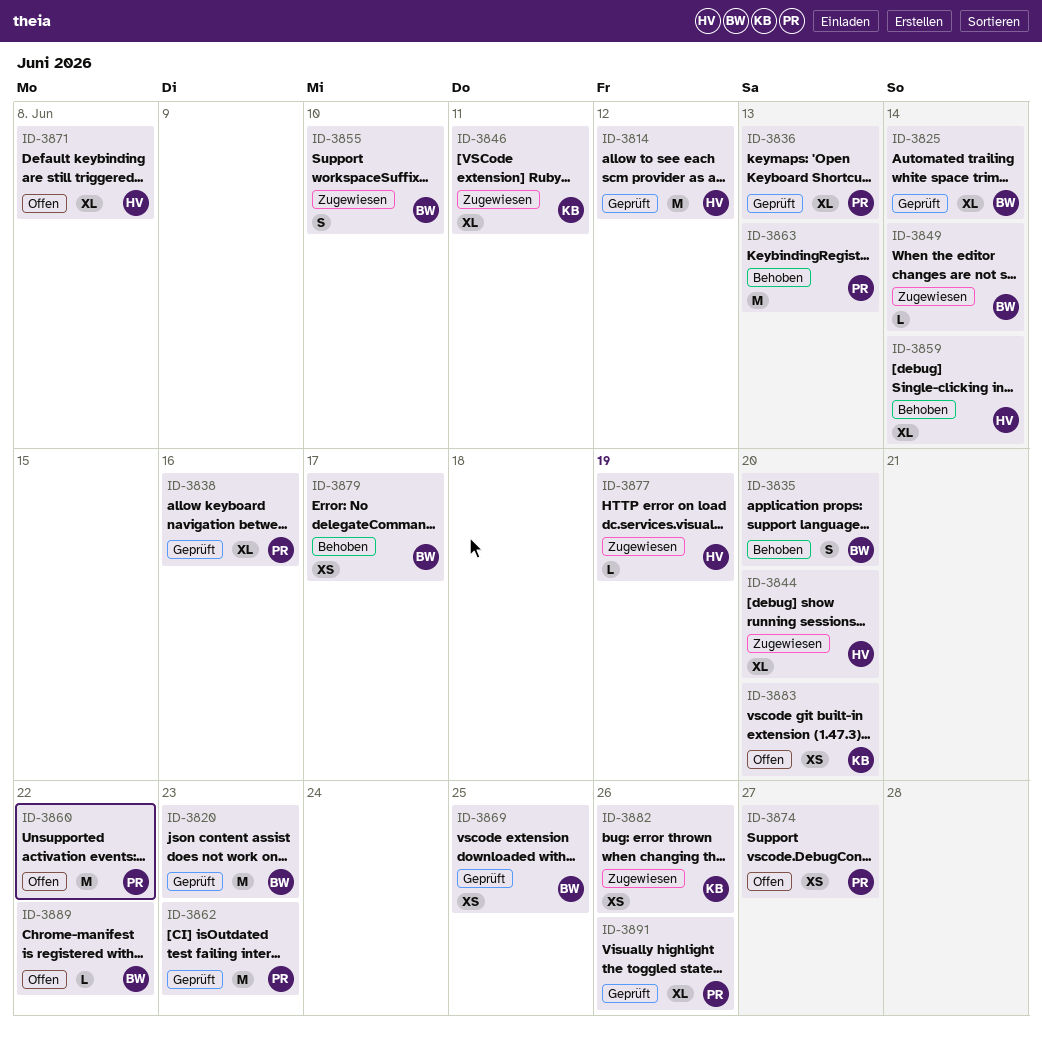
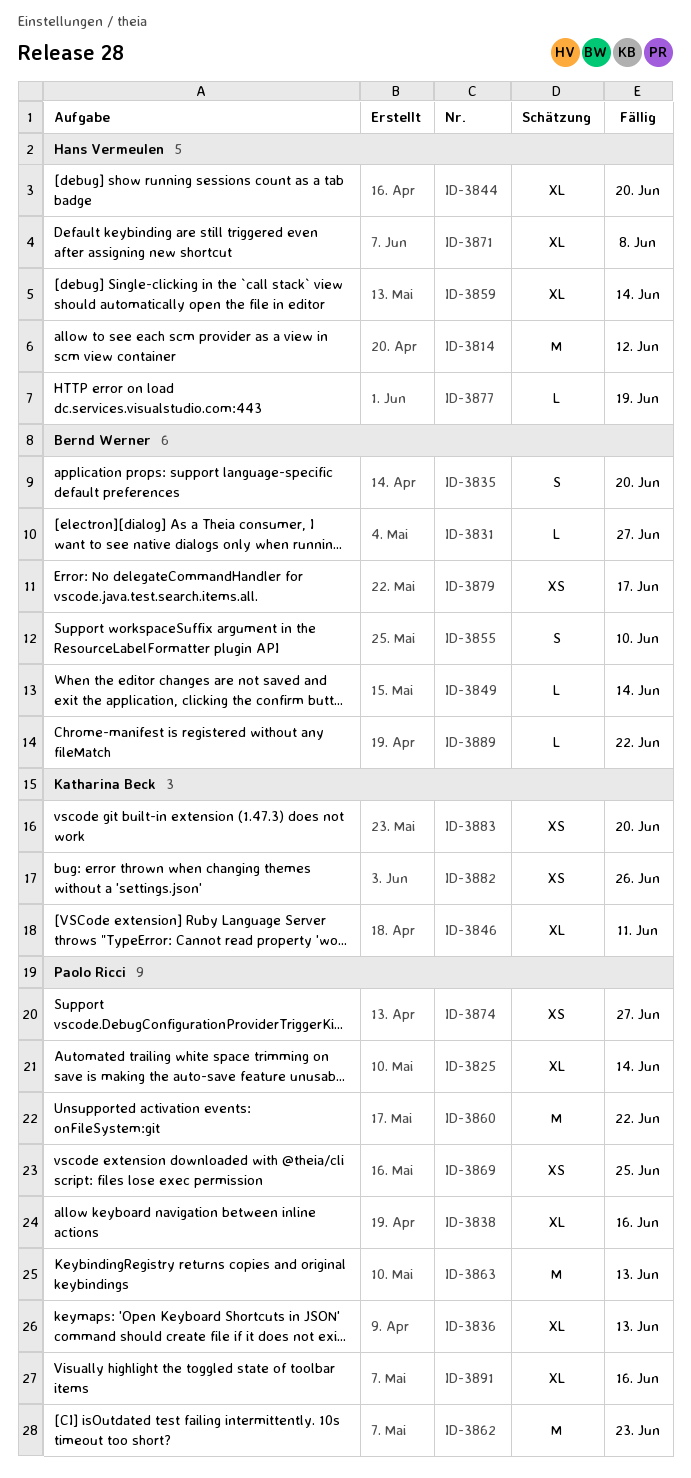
ID-3820: present -> none
ID-3825, owner: Bernd Werner -> Paolo Ricci
ID-3831: none -> present
ID-3869, owner: Bernd Werner -> Paolo Ricci
ID-3891, due: Jun 26 -> Jun 16

